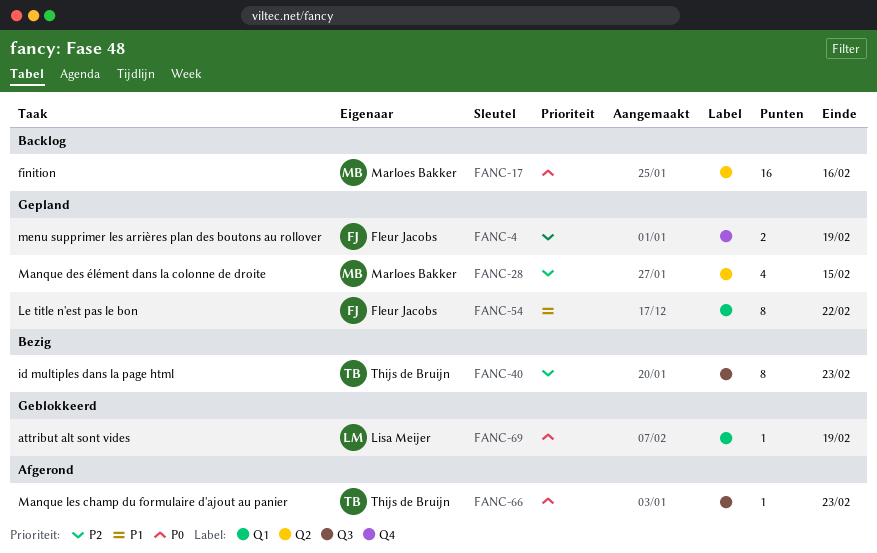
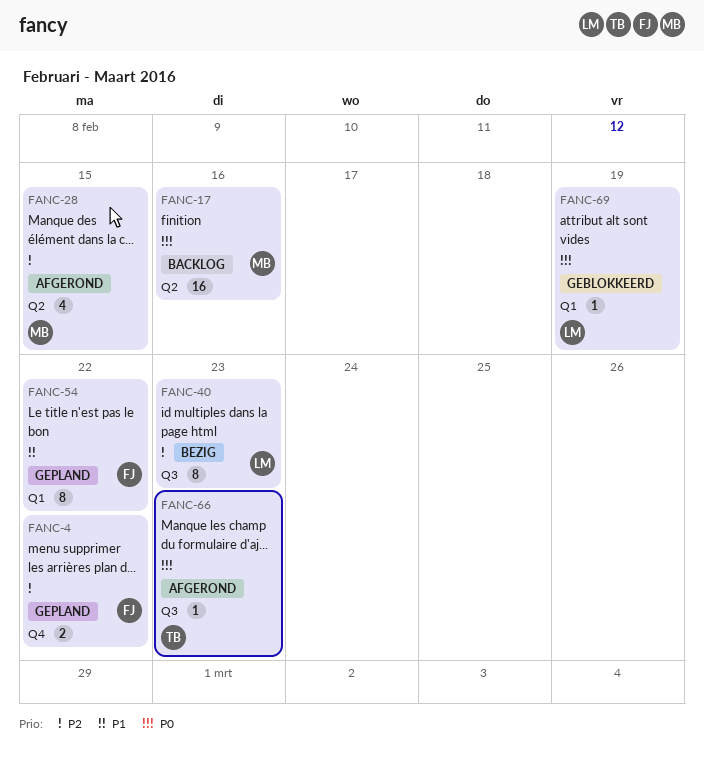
FANC-4, due: Feb 19 -> Feb 22
FANC-28, status: Gepland -> Afgerond
FANC-40, owner: Thijs de Bruijn -> Lisa Meijer

